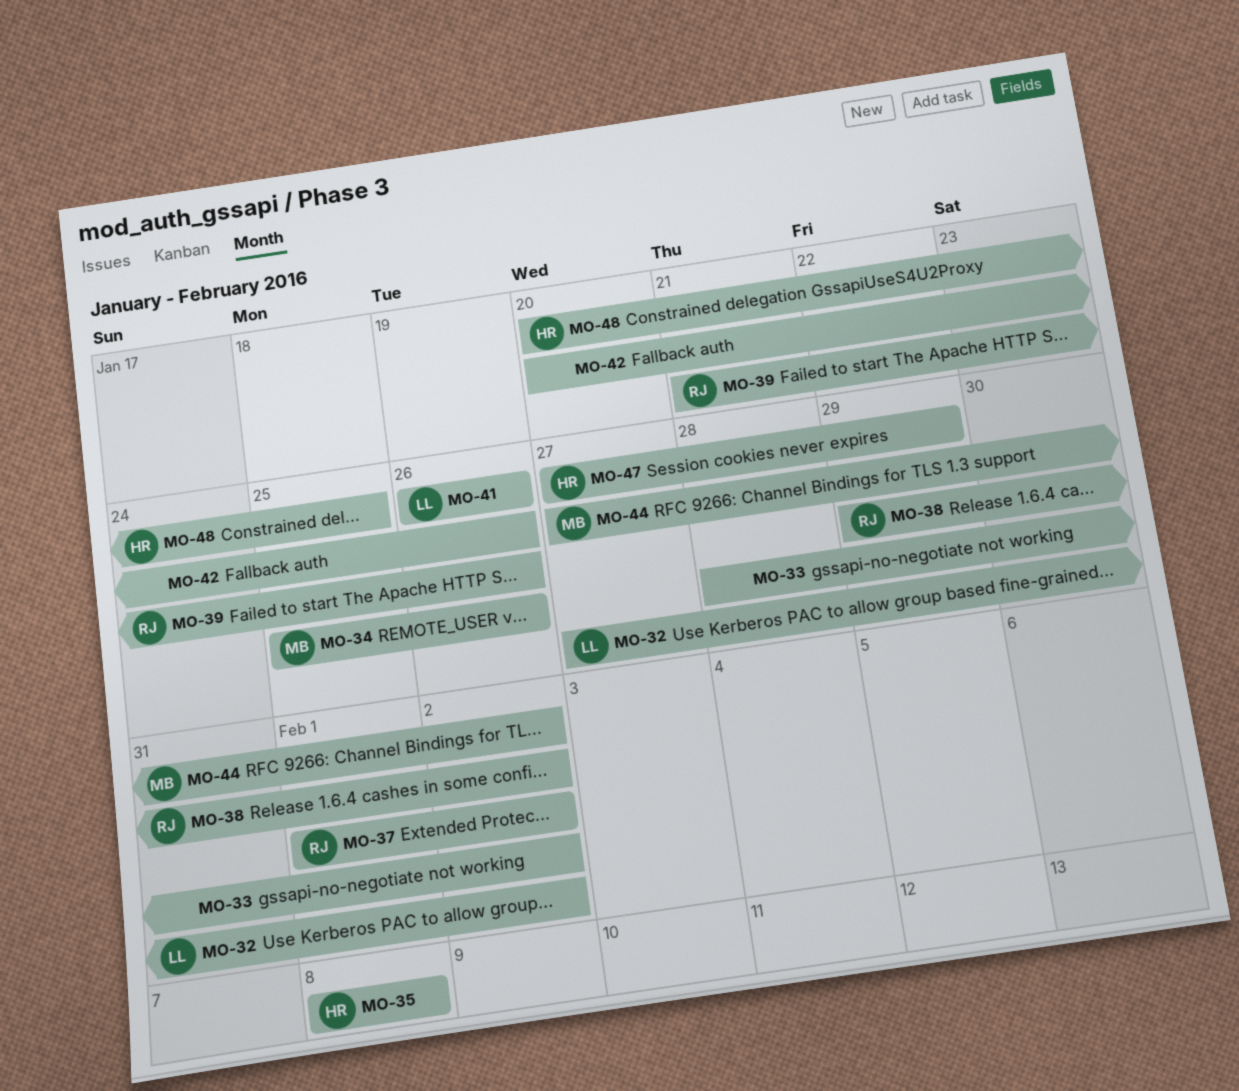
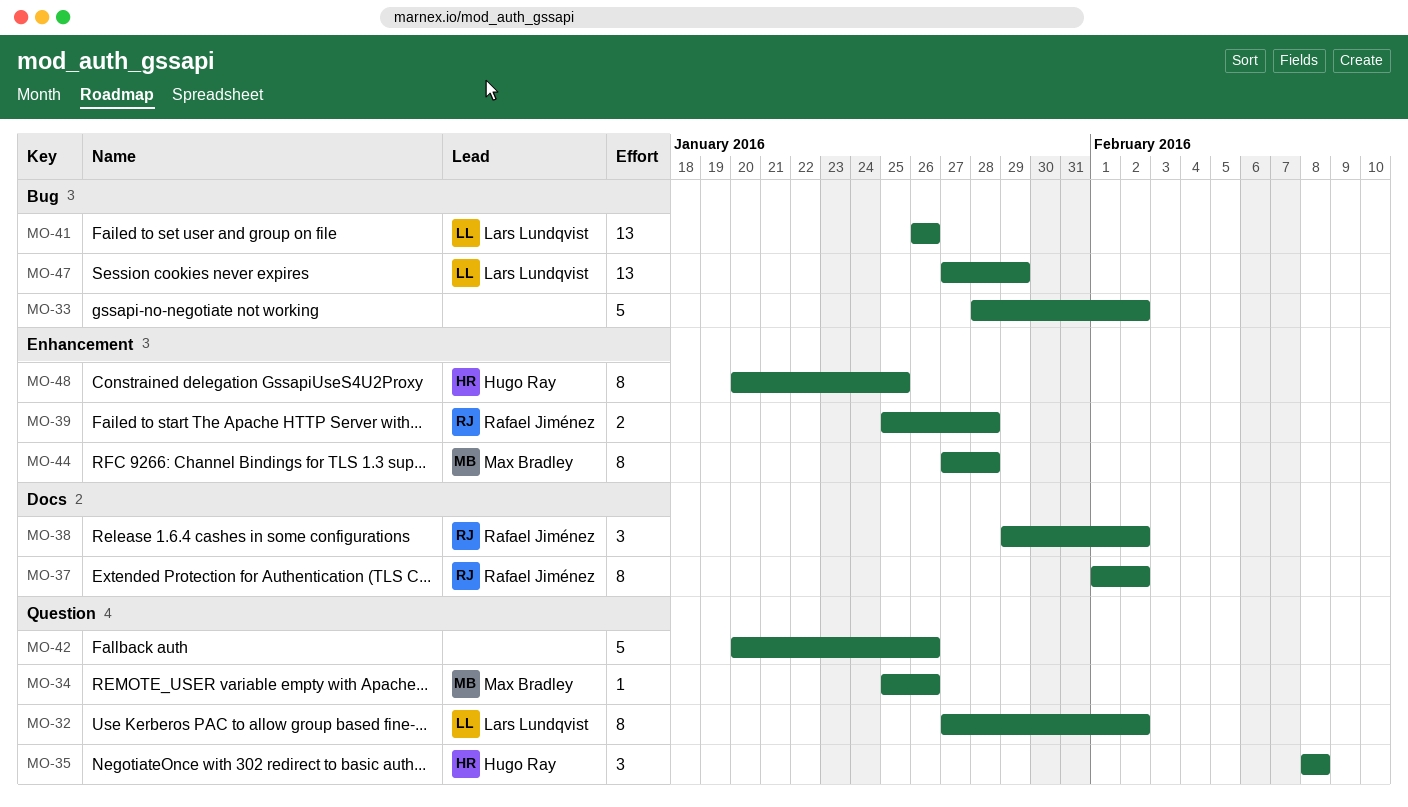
MO-39, start: Jan 21 -> Jan 25
MO-39, due: Jan 26 -> Jan 28
MO-44, due: Feb 2 -> Jan 28
MO-47, owner: Hugo Ray -> Lars Lundqvist

